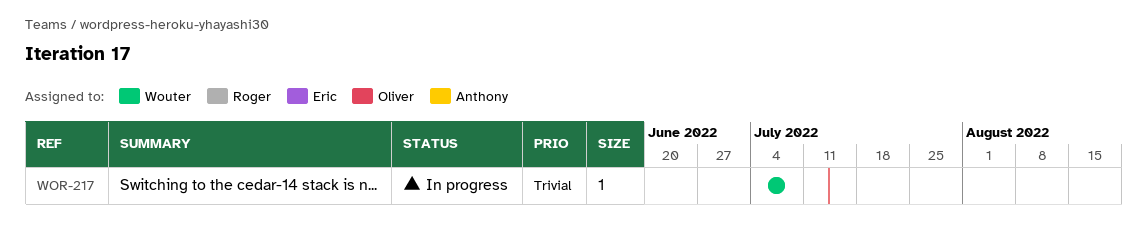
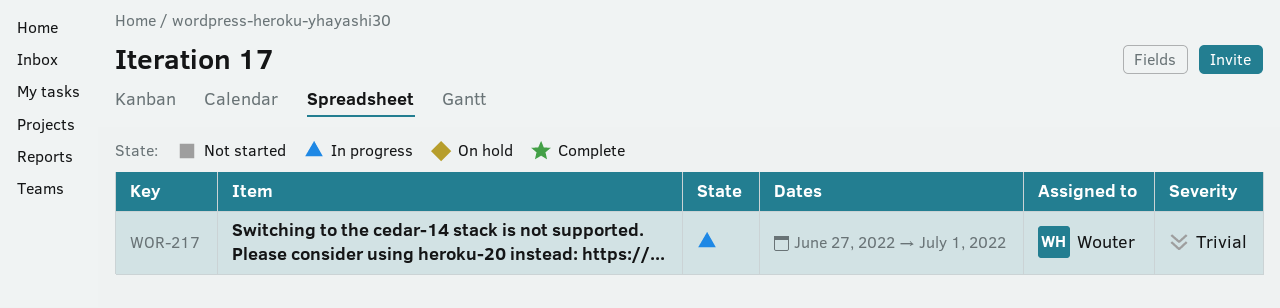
WOR-217, start: Jul 4 -> Jun 27
WOR-217, due: Jul 8 -> Jul 1

